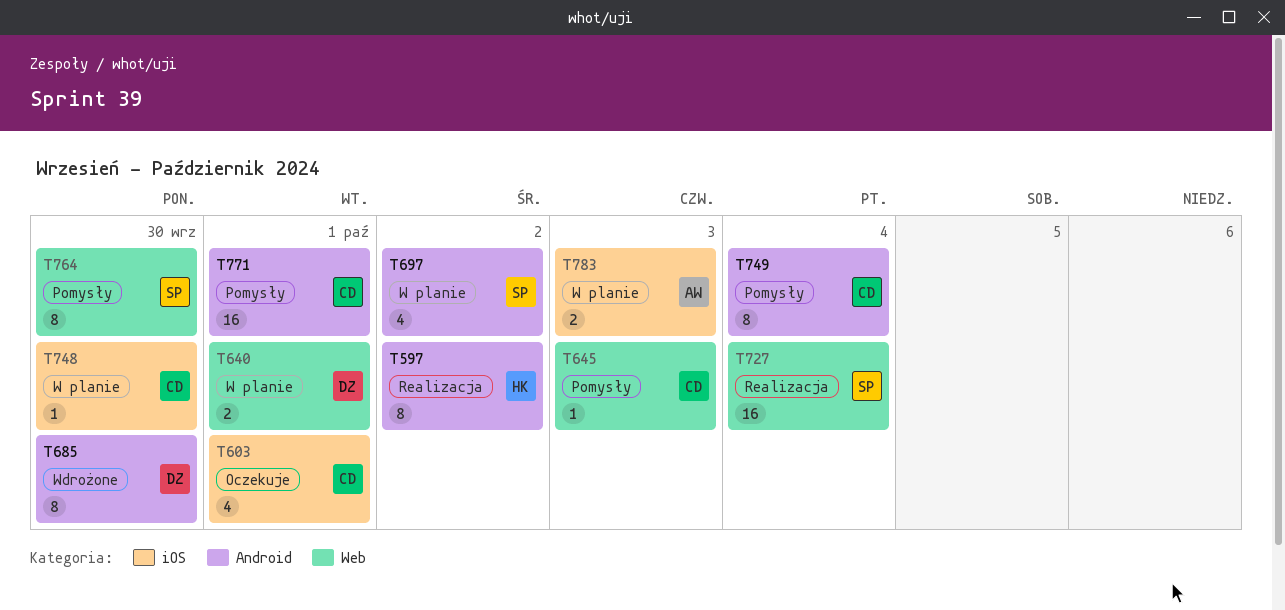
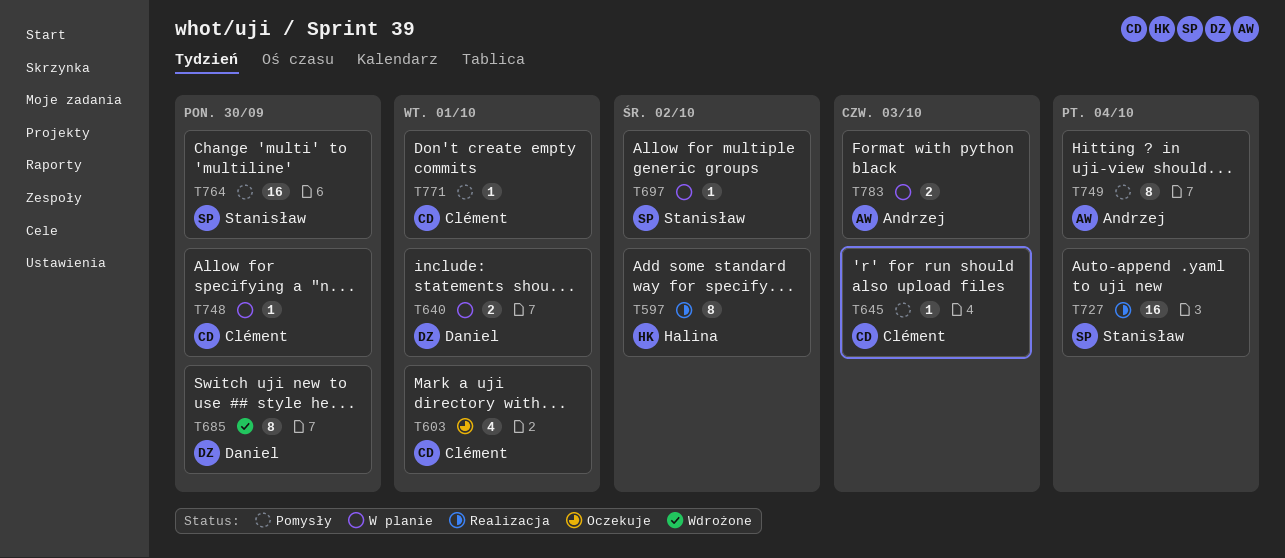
T697, estimate: 4 -> 1
T749, owner: Clément -> Andrzej
T764, estimate: 8 -> 16
T771, estimate: 16 -> 1

